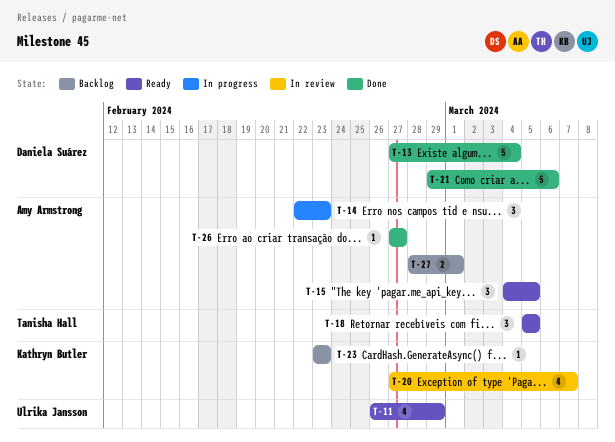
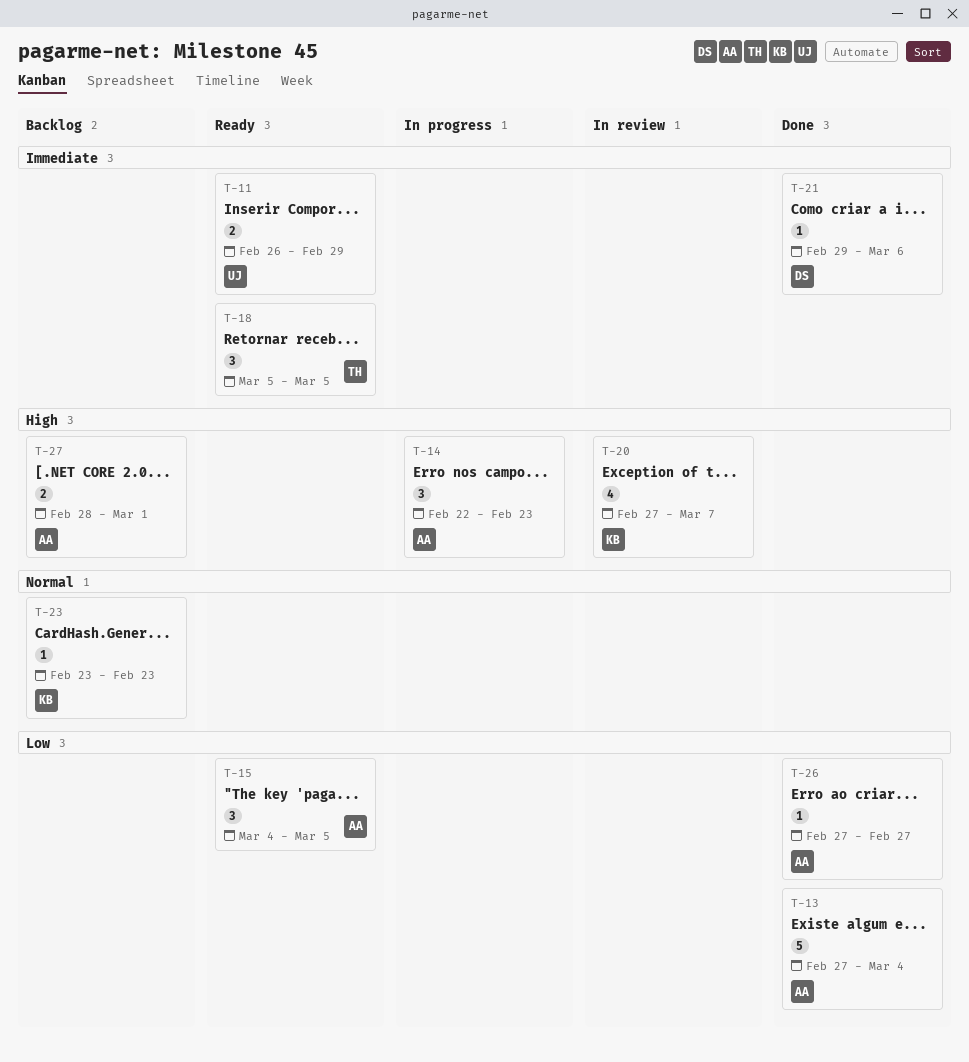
T-11, estimate: 4 -> 2
T-13, owner: Daniela Suárez -> Amy Armstrong
T-21, estimate: 5 -> 1

